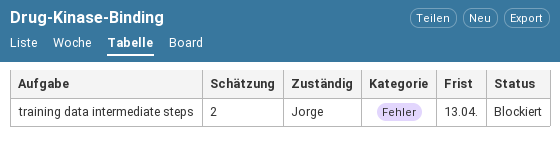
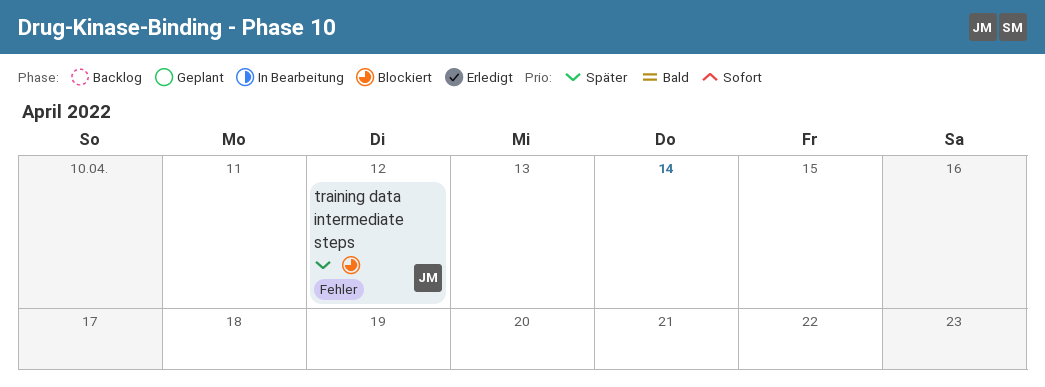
training data intermediate steps, due: Apr 13 -> Apr 12

